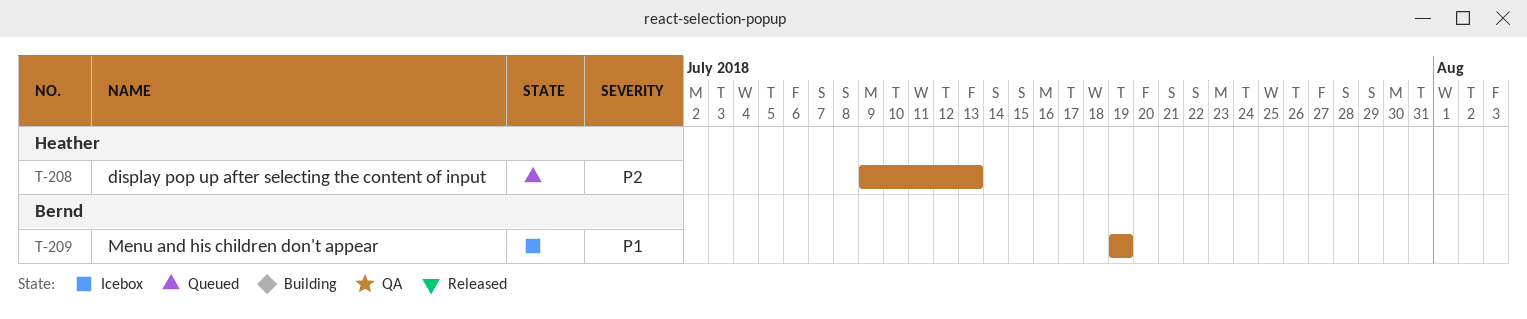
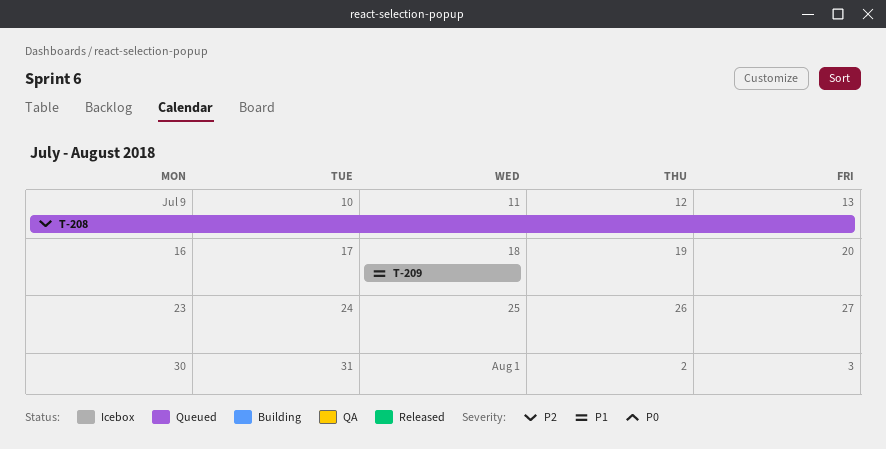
T-209, start: Jul 19 -> Jul 18
T-209, due: Jul 19 -> Jul 18

